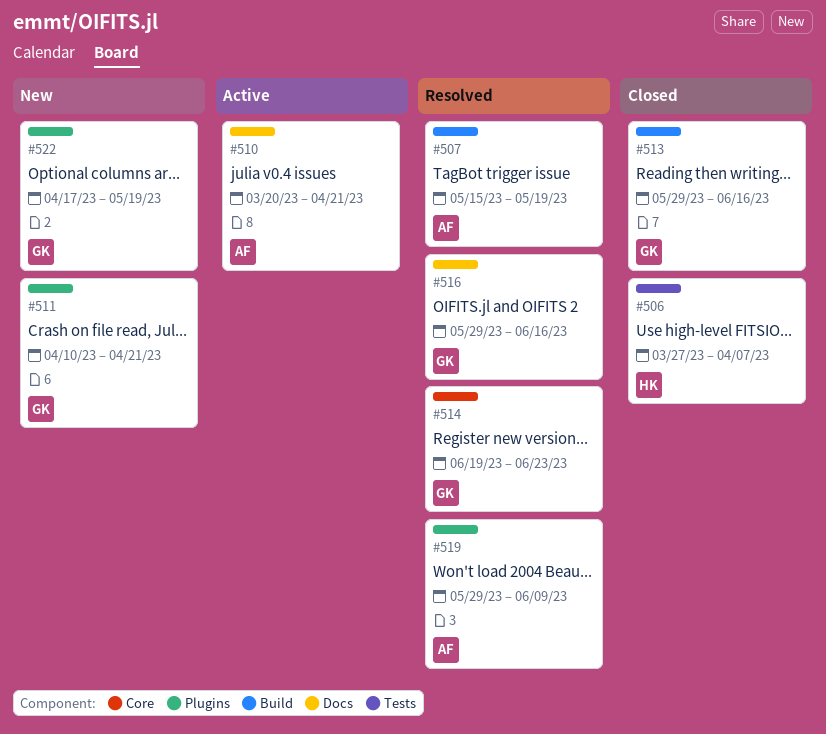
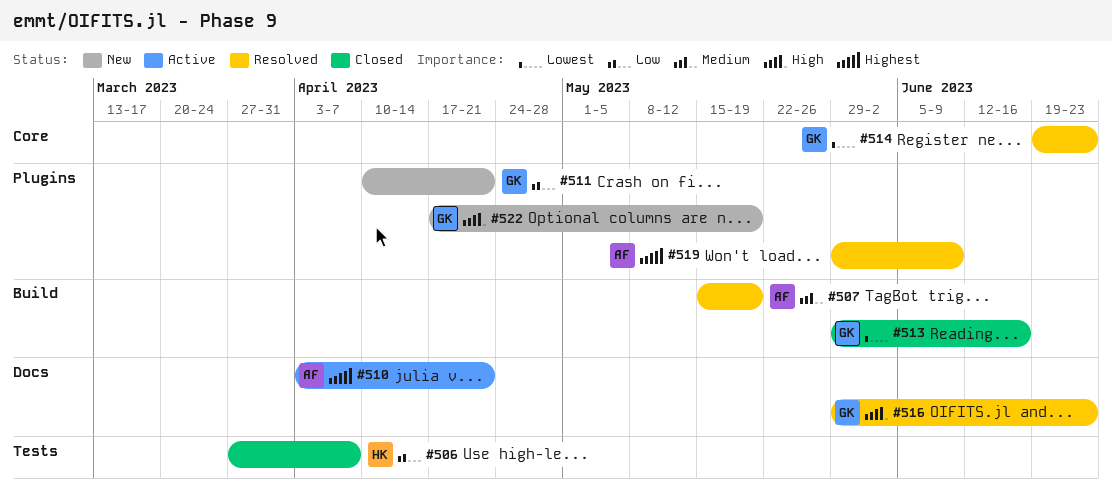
#510, start: Mar 20 -> Apr 3
#516, due: Jun 16 -> Jun 23

